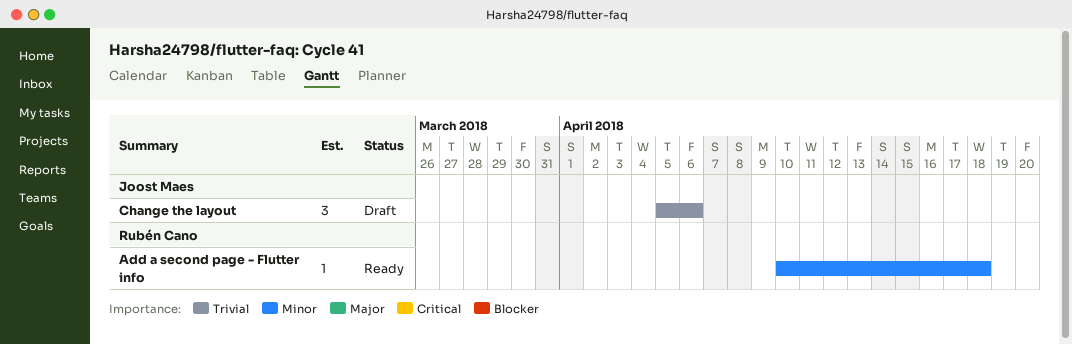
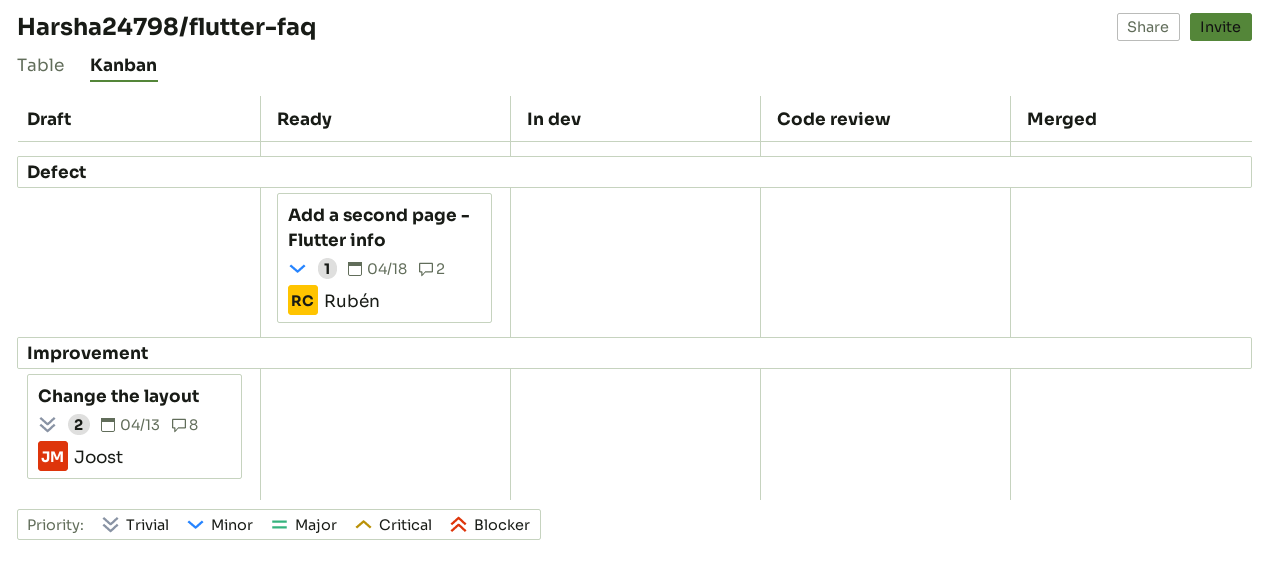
Change the layout, estimate: 3 -> 2
Change the layout, due: Apr 6 -> Apr 13

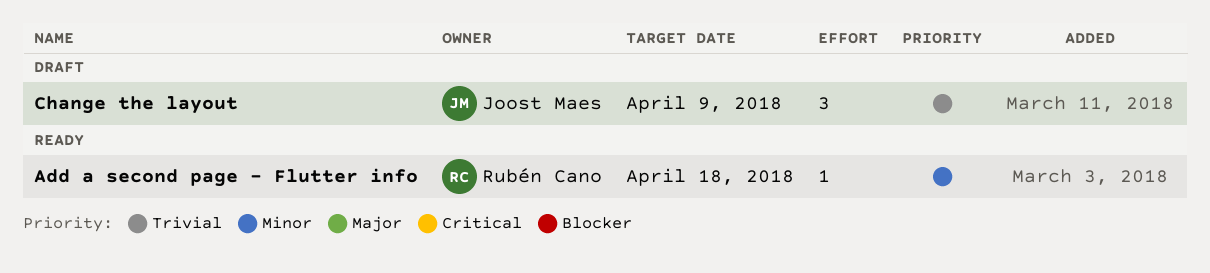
Change the layout, estimate: 2 -> 3
Change the layout, due: Apr 13 -> Apr 9

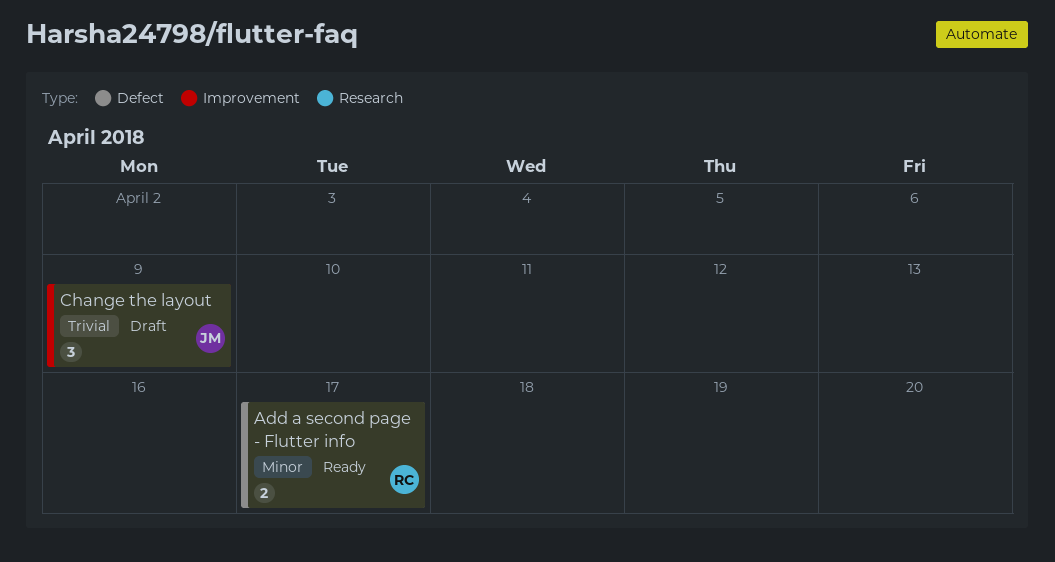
Add a second page - Flutter info, estimate: 1 -> 2
Add a second page - Flutter info, due: Apr 18 -> Apr 17

